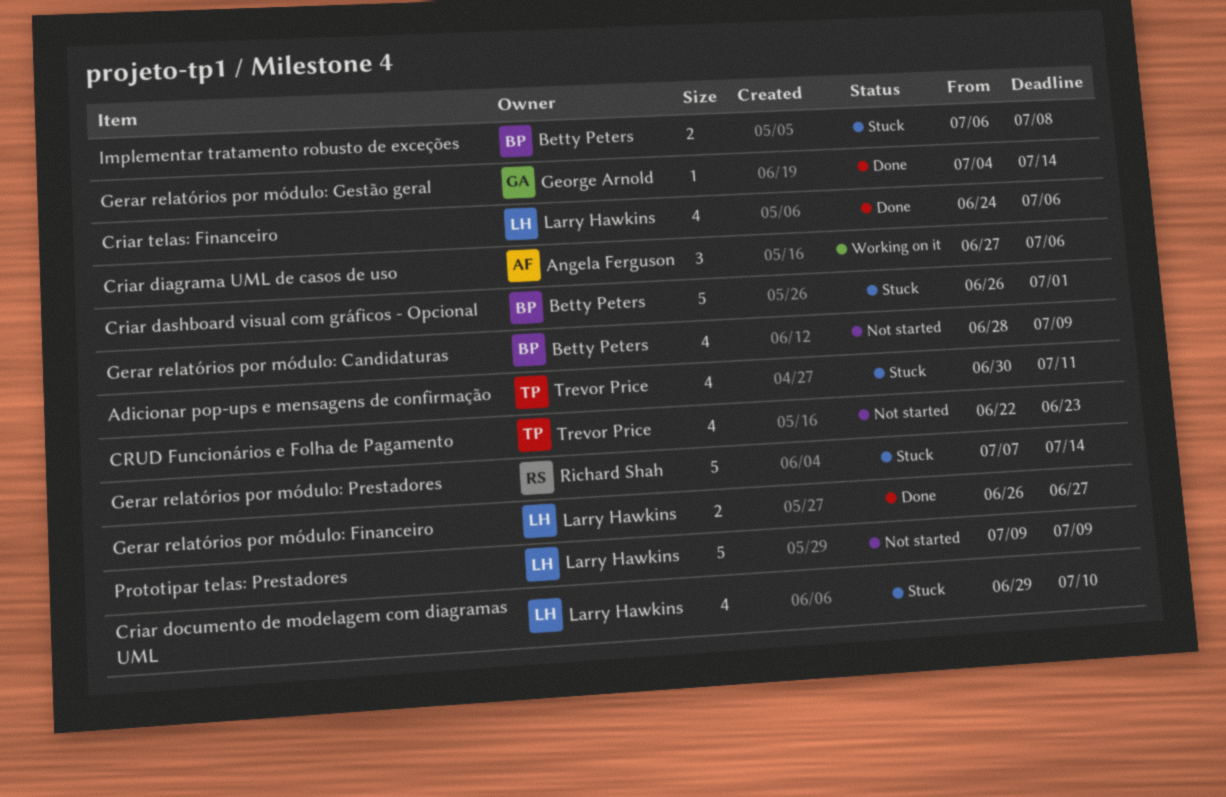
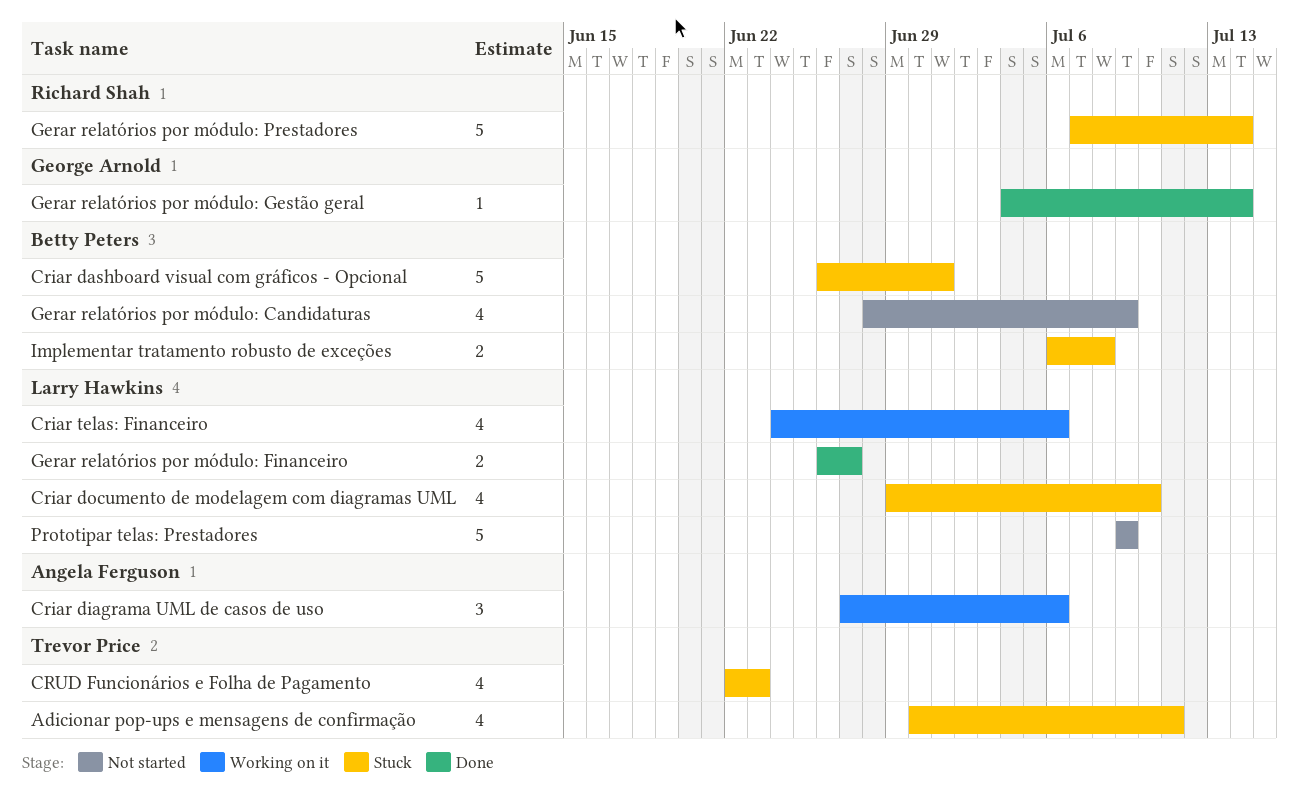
Criar telas: Financeiro, status: Done -> Working on it
CRUD Funcionários e Folha de Pagamento, status: Not started -> Stuck

